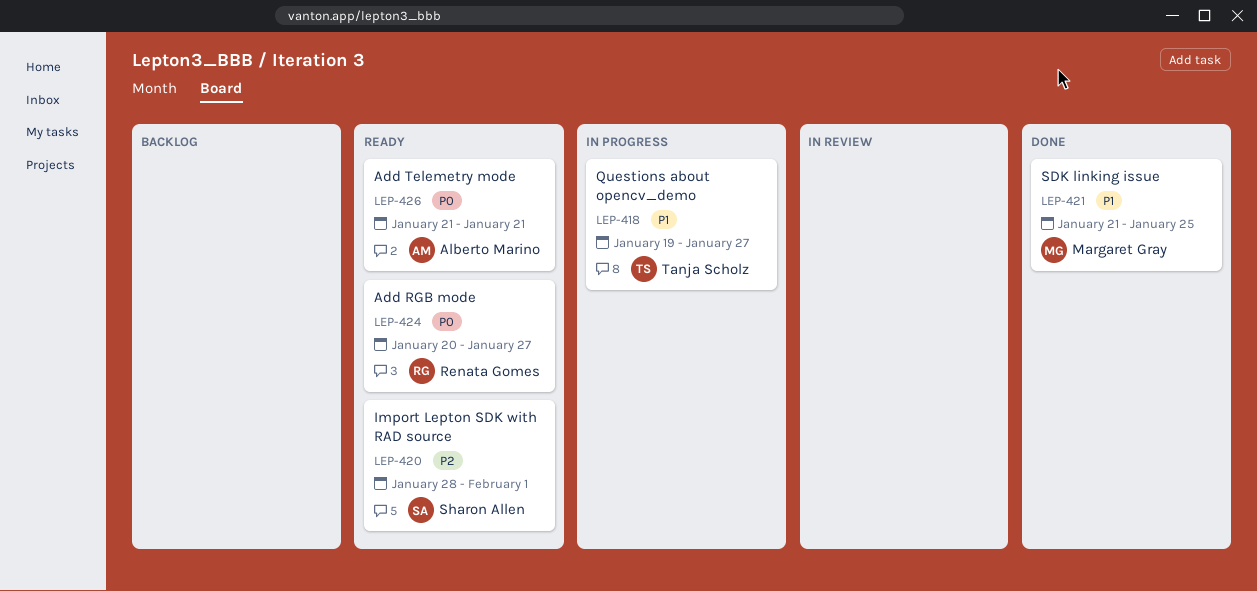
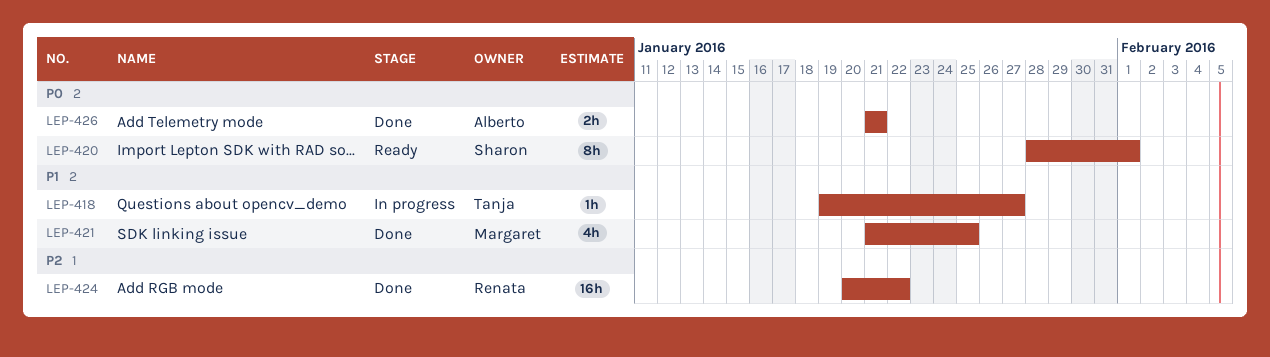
LEP-420, priority: P2 -> P0
LEP-424, status: Ready -> Done
LEP-424, priority: P0 -> P2
LEP-424, due: Jan 27 -> Jan 22
LEP-426, status: Ready -> Done

